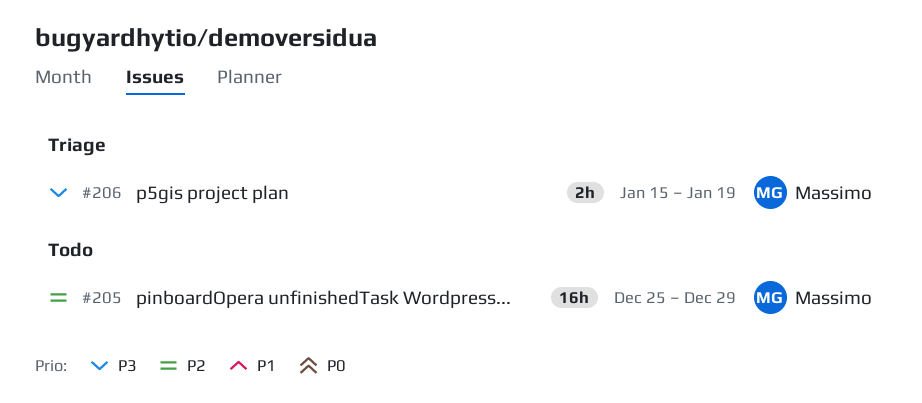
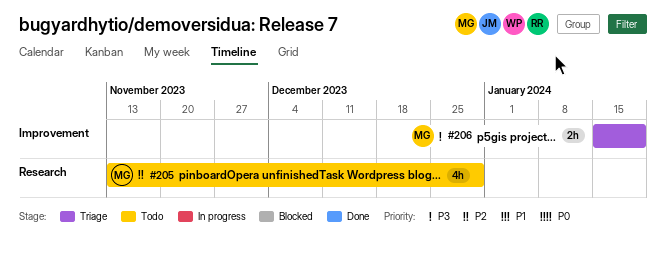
#205, estimate: 16h -> 4h
#205, start: Dec 25 -> Nov 13

